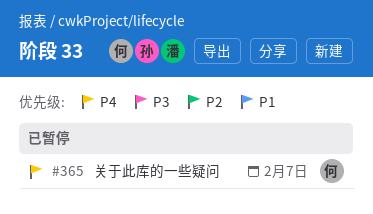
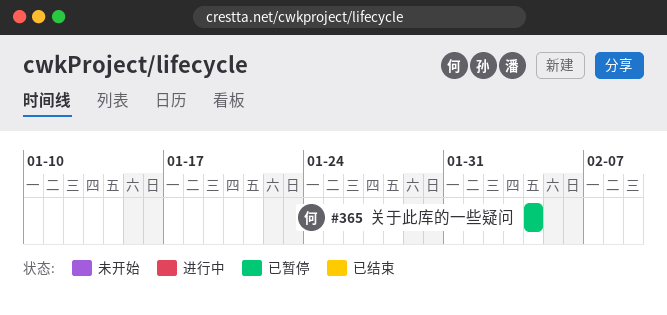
#365, due: Feb 7 -> Feb 4

